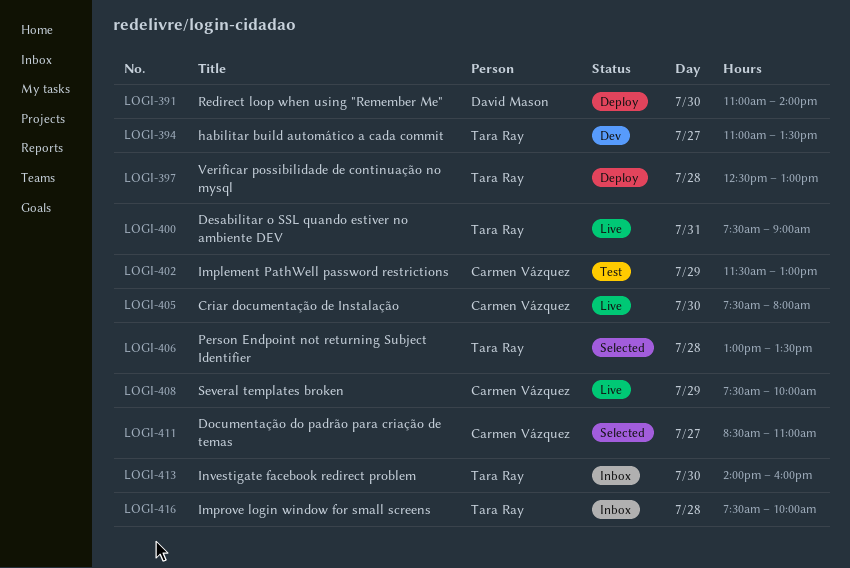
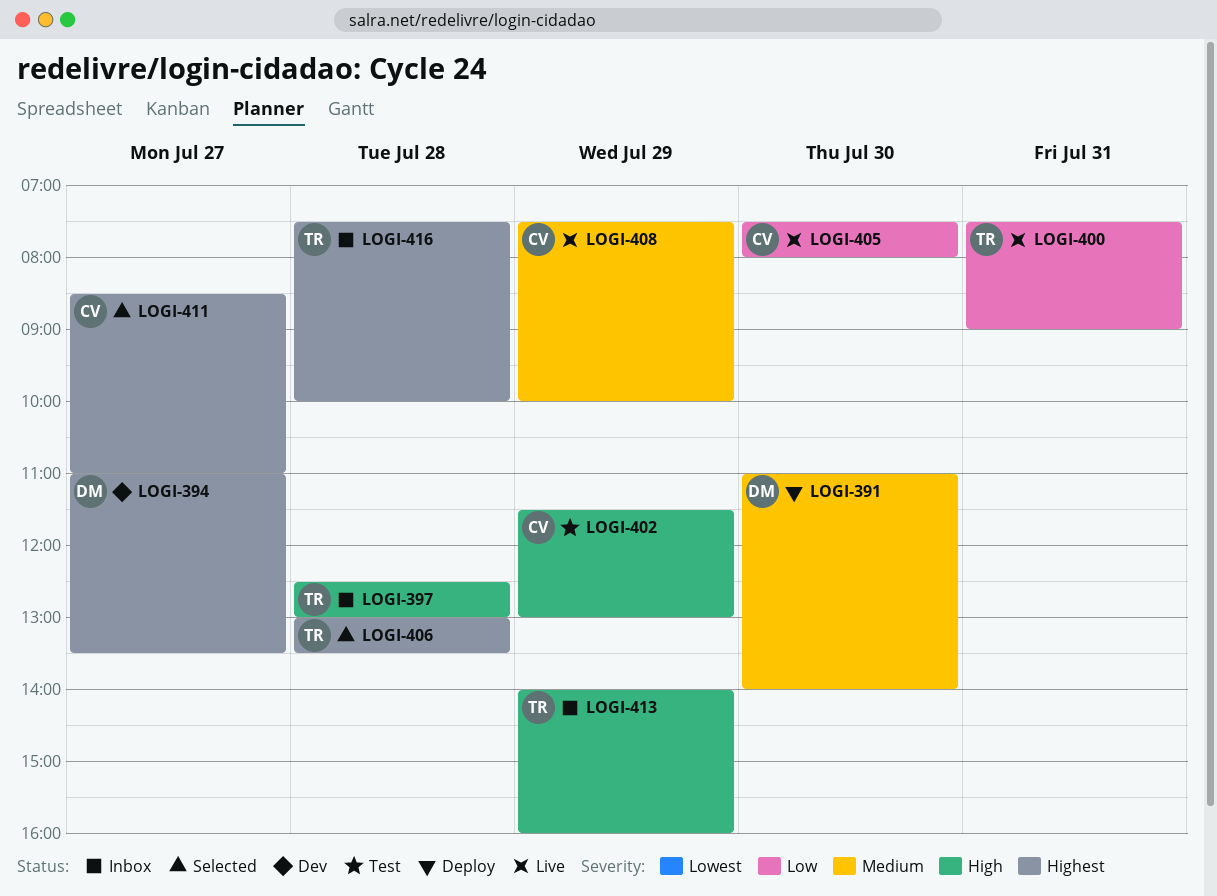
LOGI-394, owner: Tara Ray -> David Mason
LOGI-397, status: Deploy -> Inbox
LOGI-413, day: Jul 30 -> Jul 29

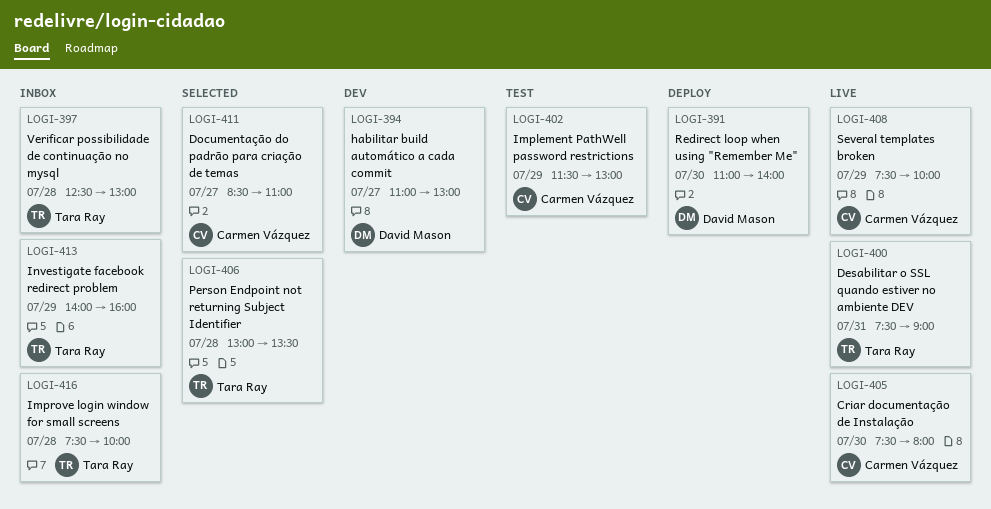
LOGI-394, ends: 13:30 -> 13:00

